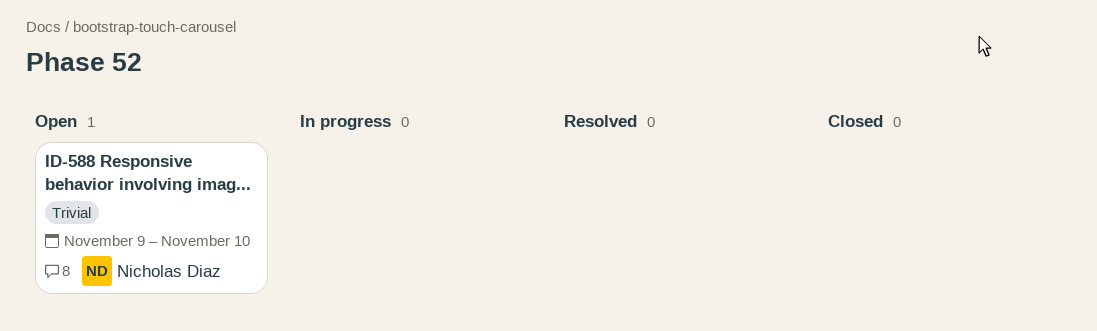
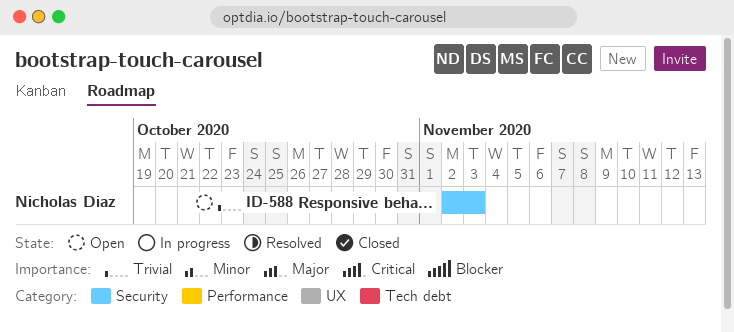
ID-588, start: Nov 9 -> Nov 2
ID-588, due: Nov 10 -> Nov 3

